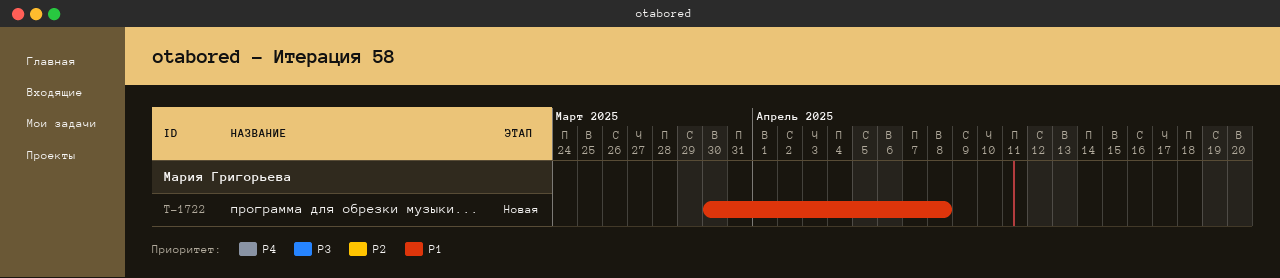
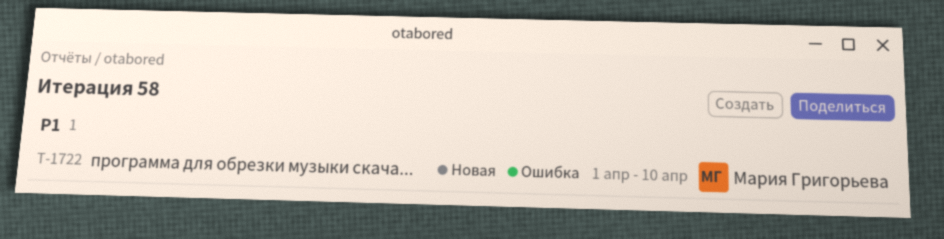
T-1722, start: Mar 30 -> Apr 1
T-1722, due: Apr 8 -> Apr 10

